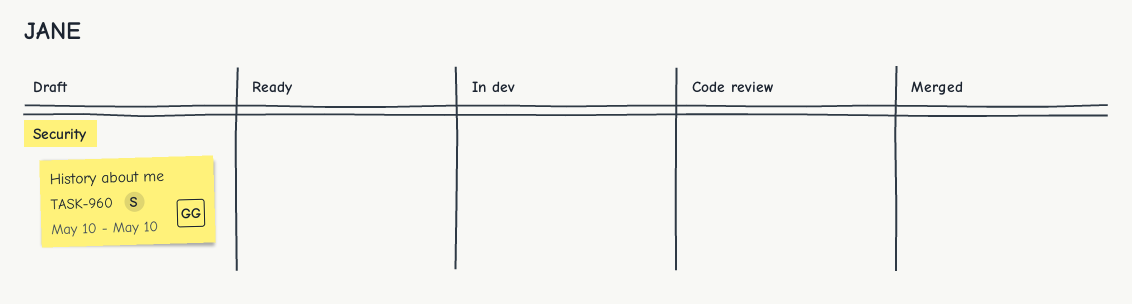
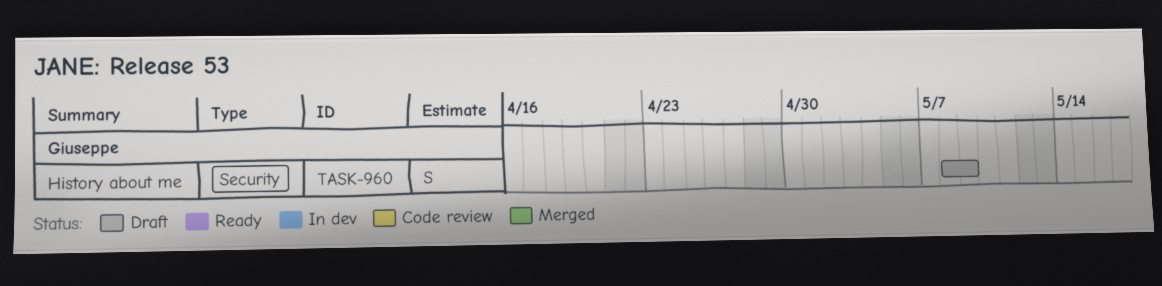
TASK-960, start: May 10 -> May 8
TASK-960, due: May 10 -> May 9

